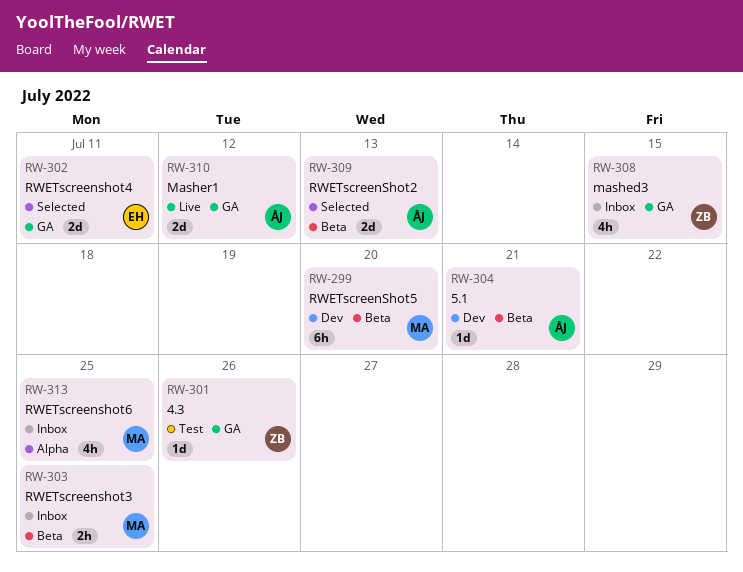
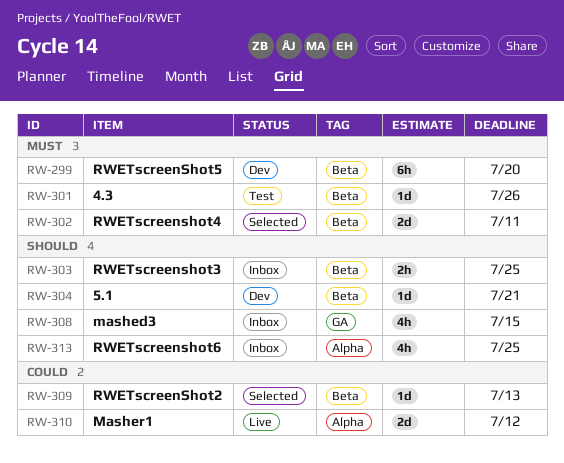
RW-301, label: GA -> Beta
RW-302, label: GA -> Beta
RW-309, estimate: 2d -> 1d
RW-310, label: GA -> Alpha

